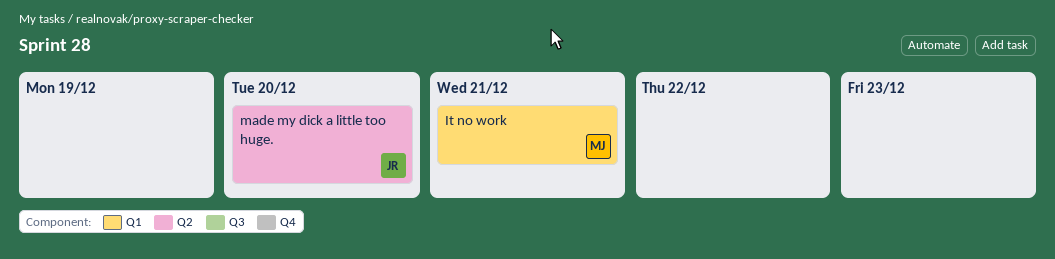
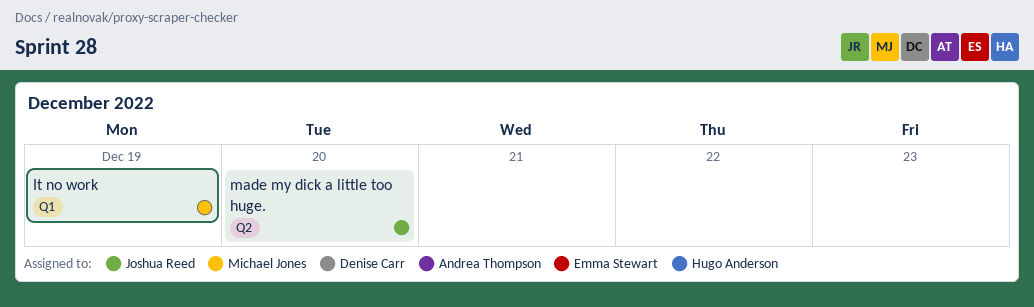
It no work, due: Dec 21 -> Dec 19

